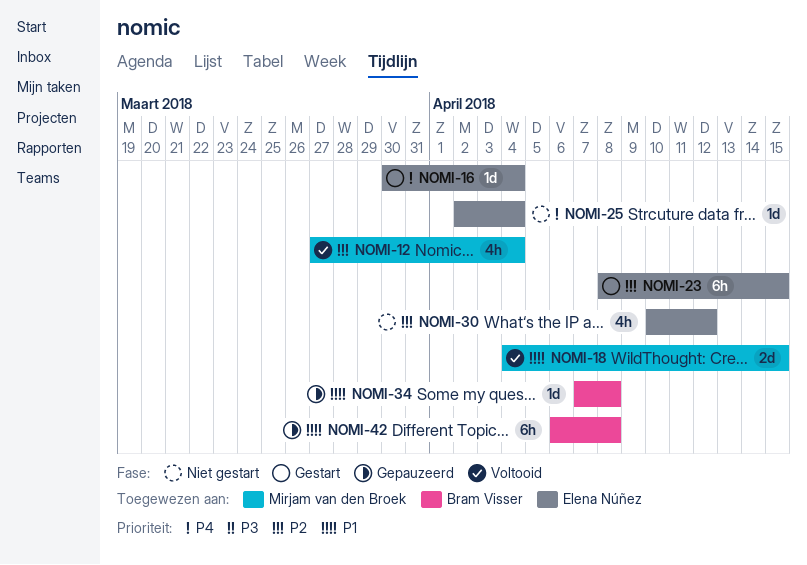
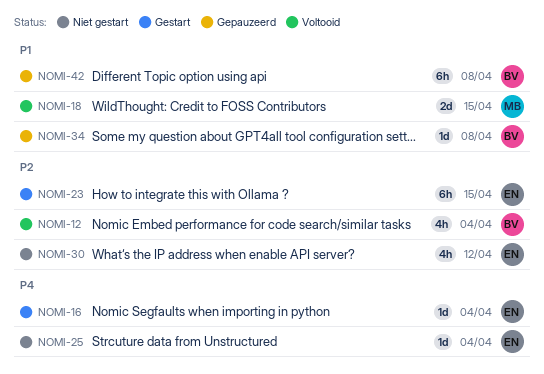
NOMI-12, owner: Mirjam van den Broek -> Bram Visser

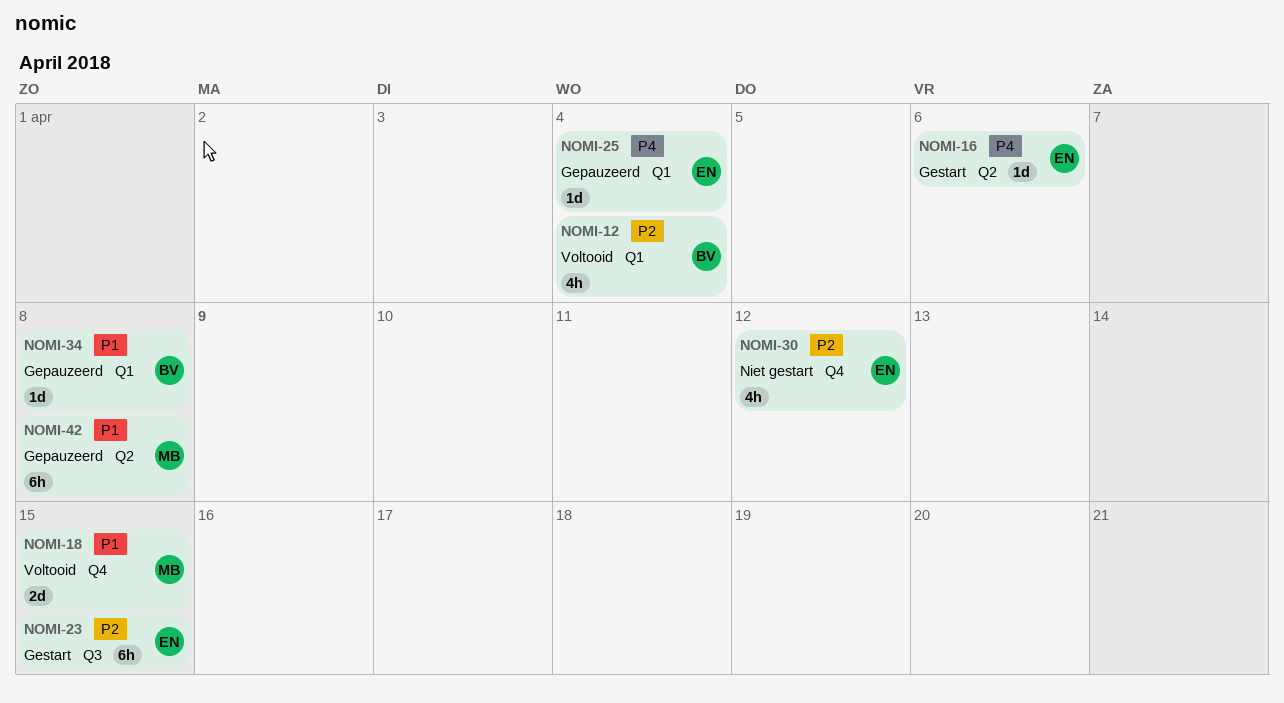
NOMI-16, due: Apr 4 -> Apr 6
NOMI-25, status: Niet gestart -> Gepauzeerd
NOMI-42, owner: BV -> MB

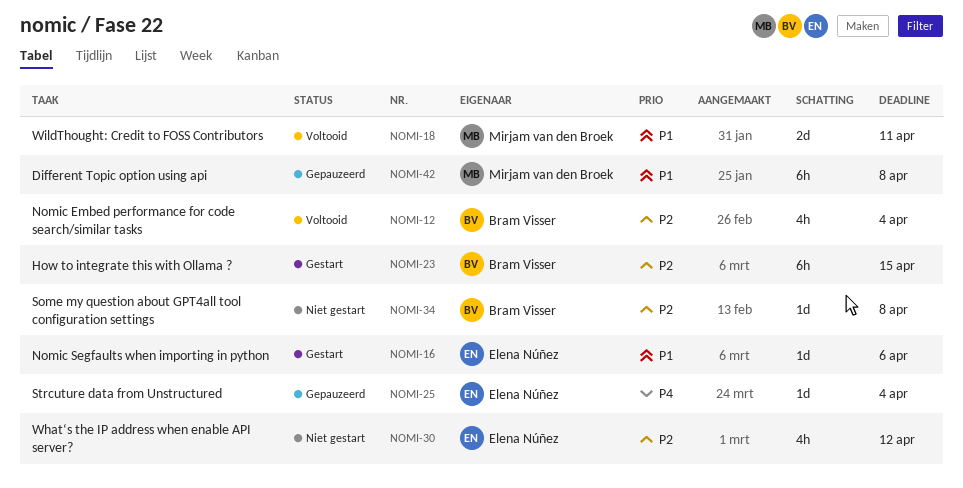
NOMI-16, priority: P4 -> P1
NOMI-18, due: Apr 15 -> Apr 11
NOMI-23, owner: Elena Núñez -> Bram Visser
NOMI-34, status: Gepauzeerd -> Niet gestart
NOMI-34, priority: P1 -> P2

